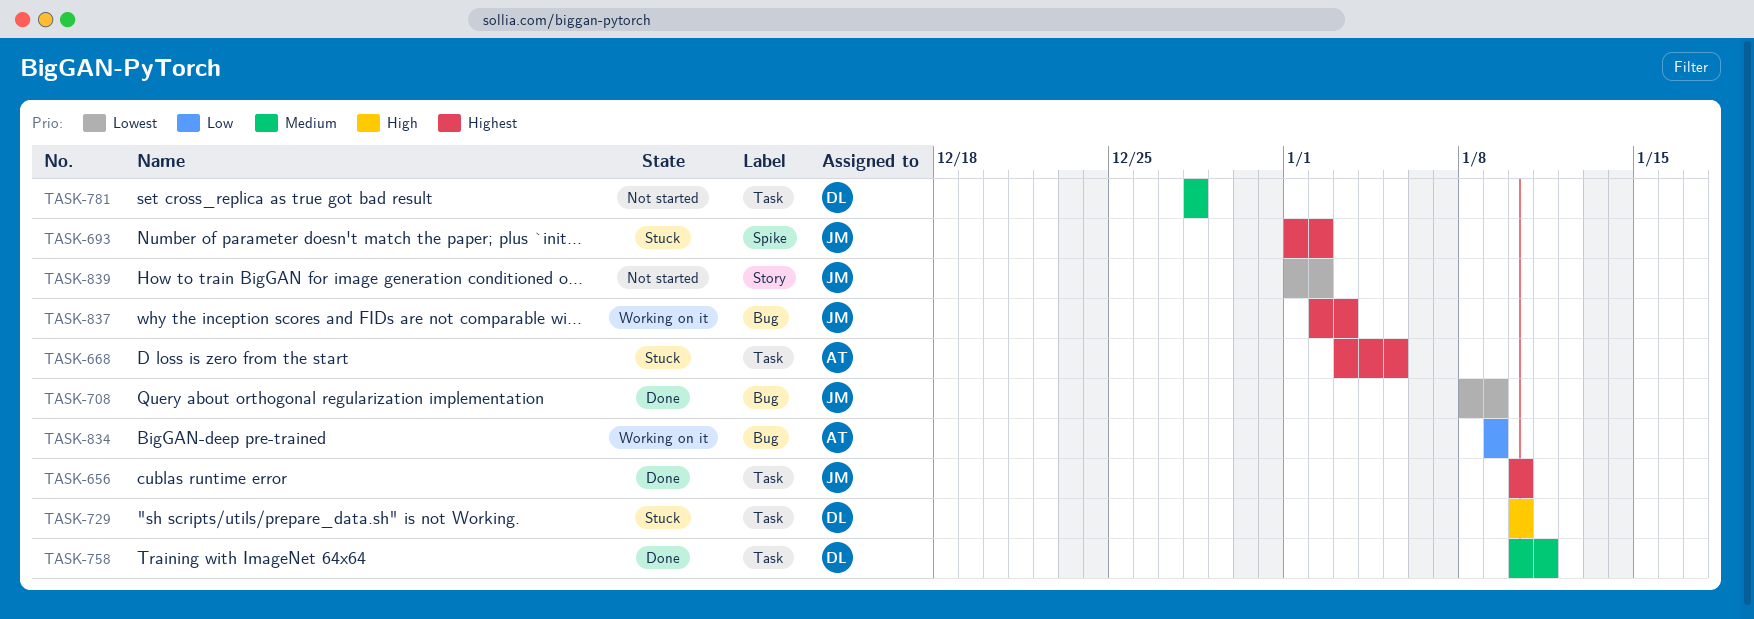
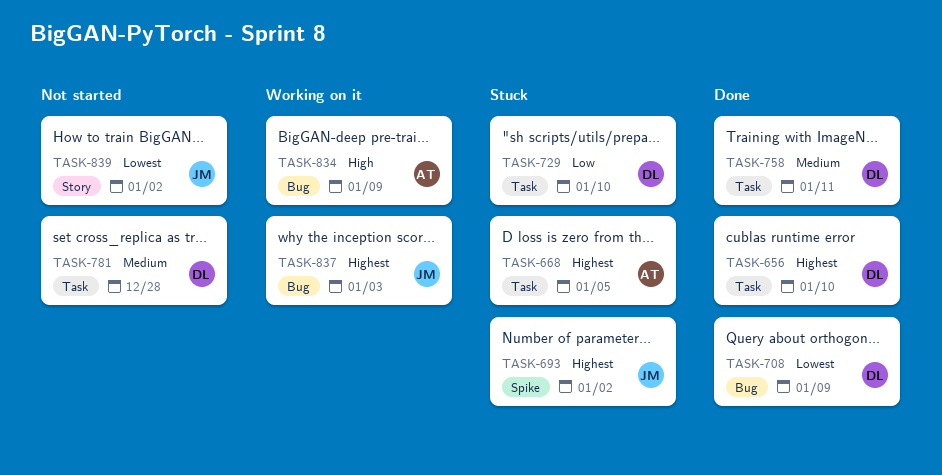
TASK-656, owner: JM -> DL
TASK-708, owner: JM -> DL
TASK-729, priority: High -> Low
TASK-834, priority: Low -> High

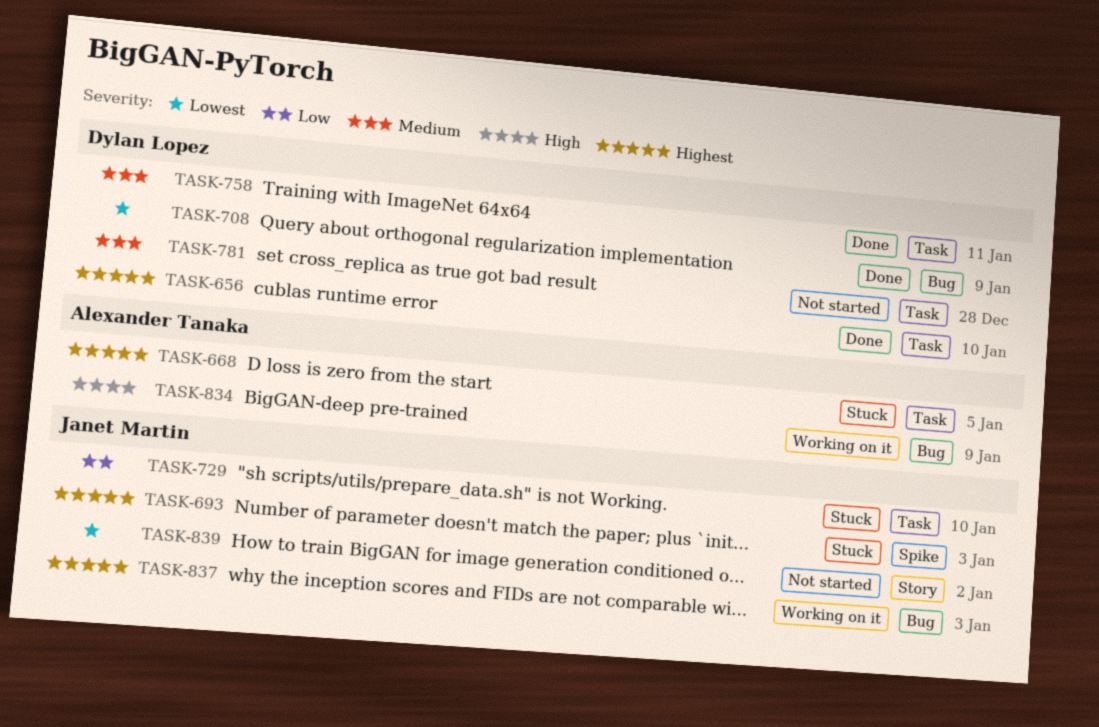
TASK-693, due: Jan 2 -> Jan 3
TASK-729, owner: Dylan Lopez -> Janet Martin

